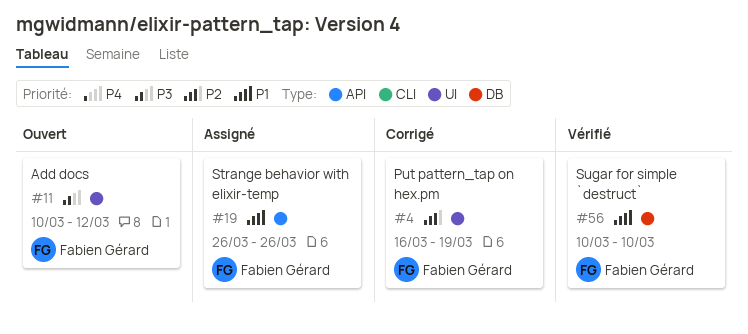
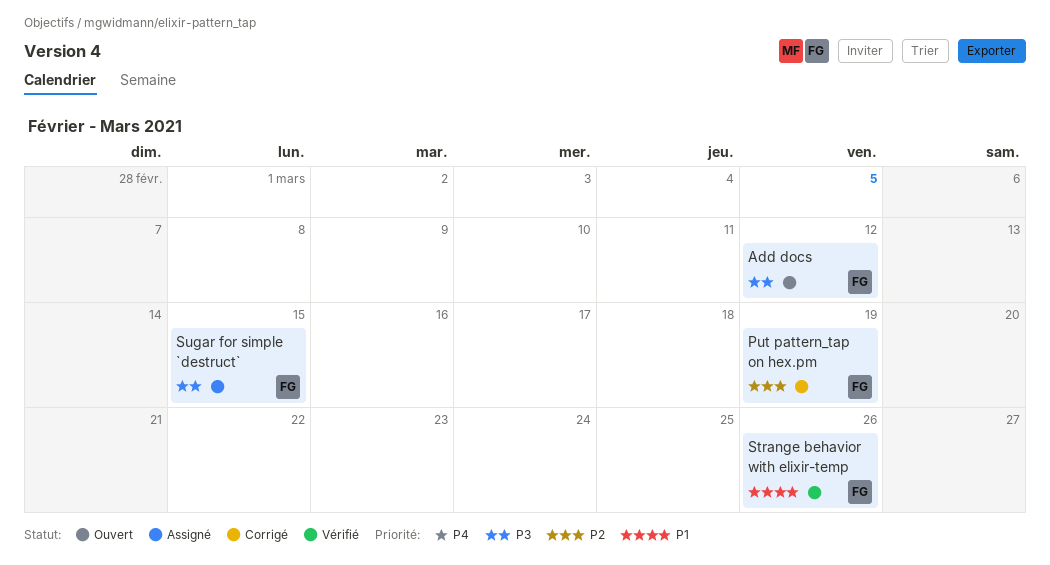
Strange behavior with elixir-temp, status: Assigné -> Vérifié
Sugar for simple `destruct`, status: Vérifié -> Assigné
Sugar for simple `destruct`, priority: P1 -> P3
Sugar for simple `destruct`, due: Mar 10 -> Mar 15

